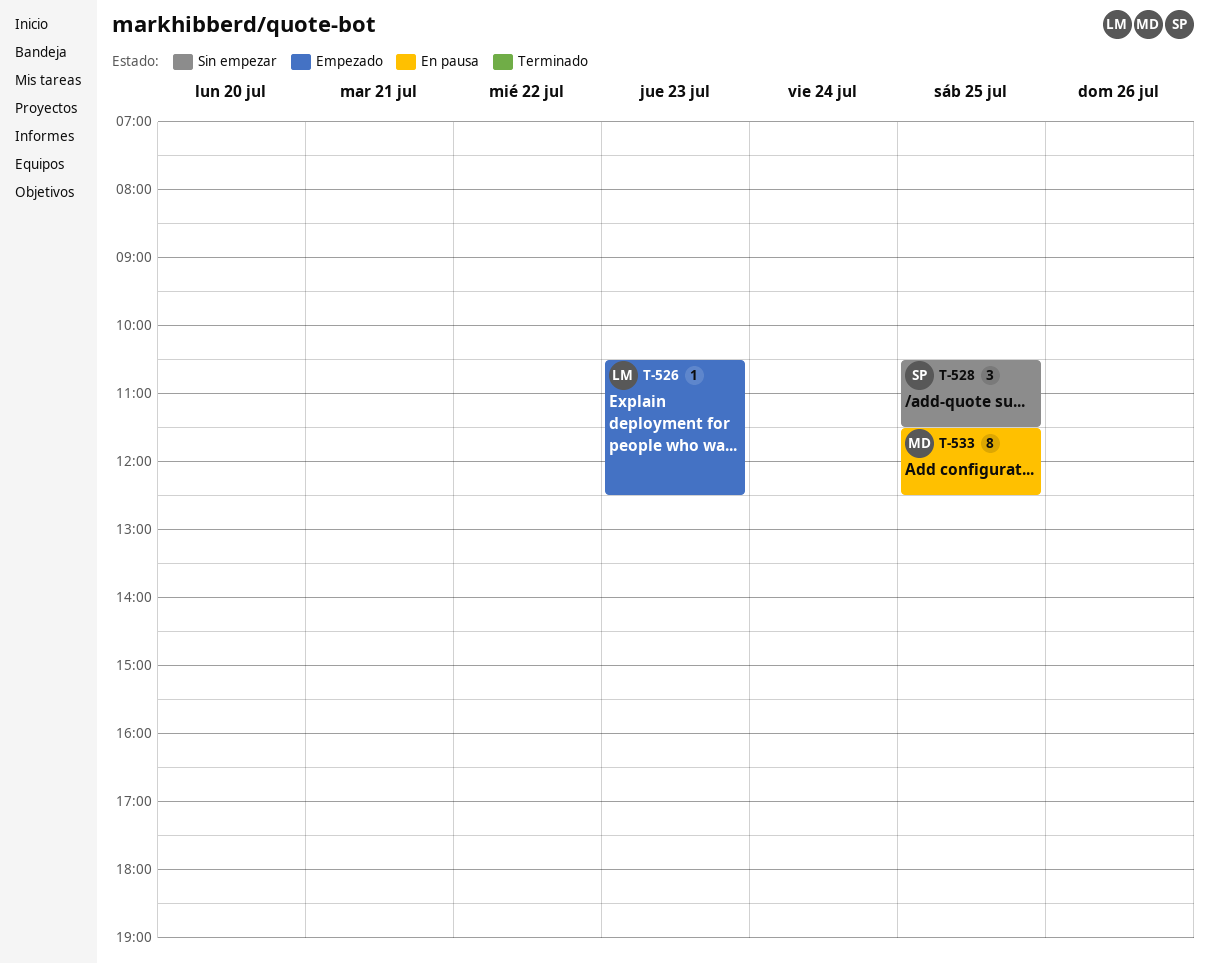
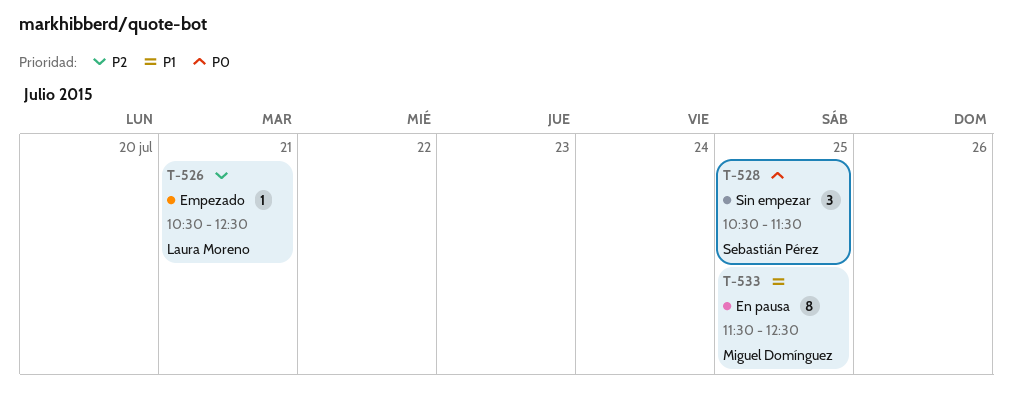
T-526, day: Jul 23 -> Jul 21

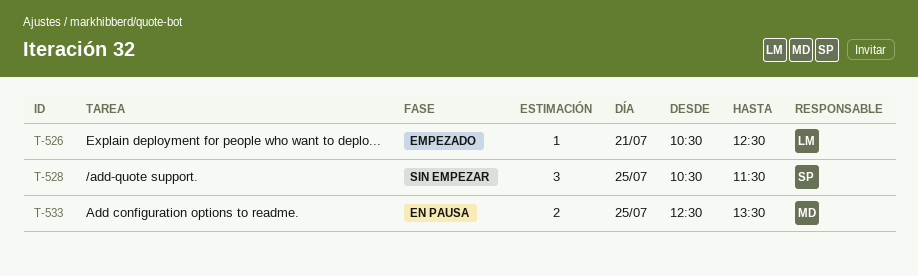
T-533, estimate: 8 -> 2
T-533, begins: 11:30 -> 12:30
T-533, ends: 12:30 -> 13:30

